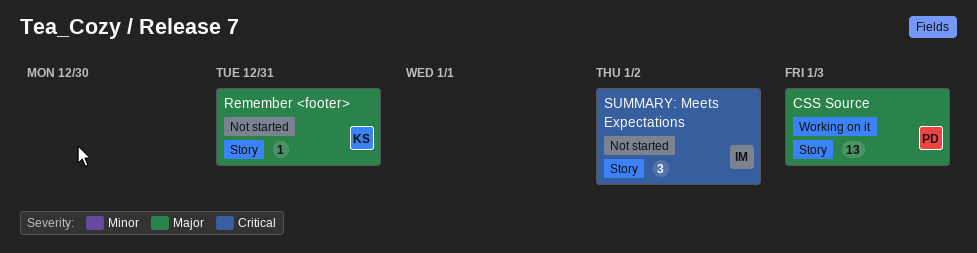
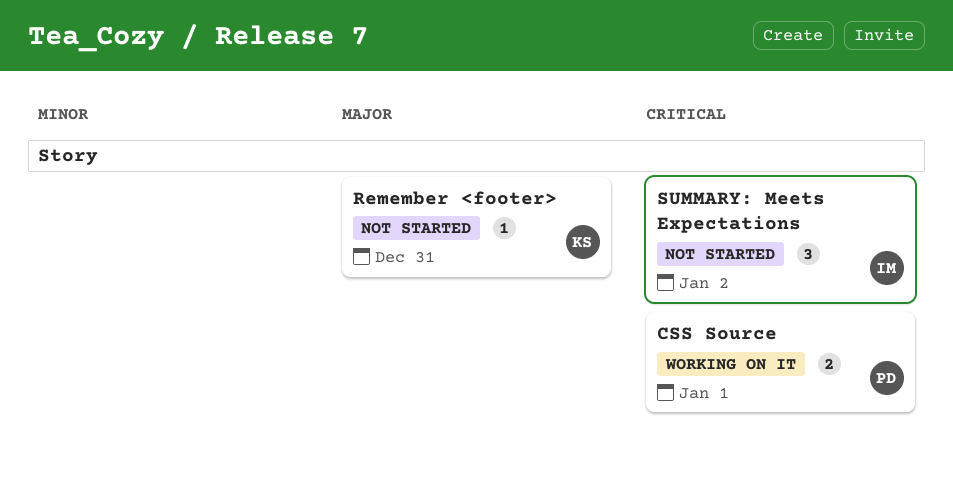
CSS Source, priority: Major -> Critical
CSS Source, estimate: 13 -> 2
CSS Source, due: Jan 3 -> Jan 1

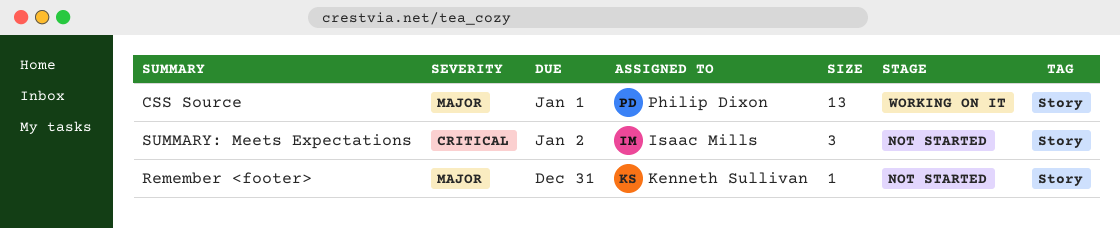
CSS Source, priority: Critical -> Major
CSS Source, estimate: 2 -> 13

